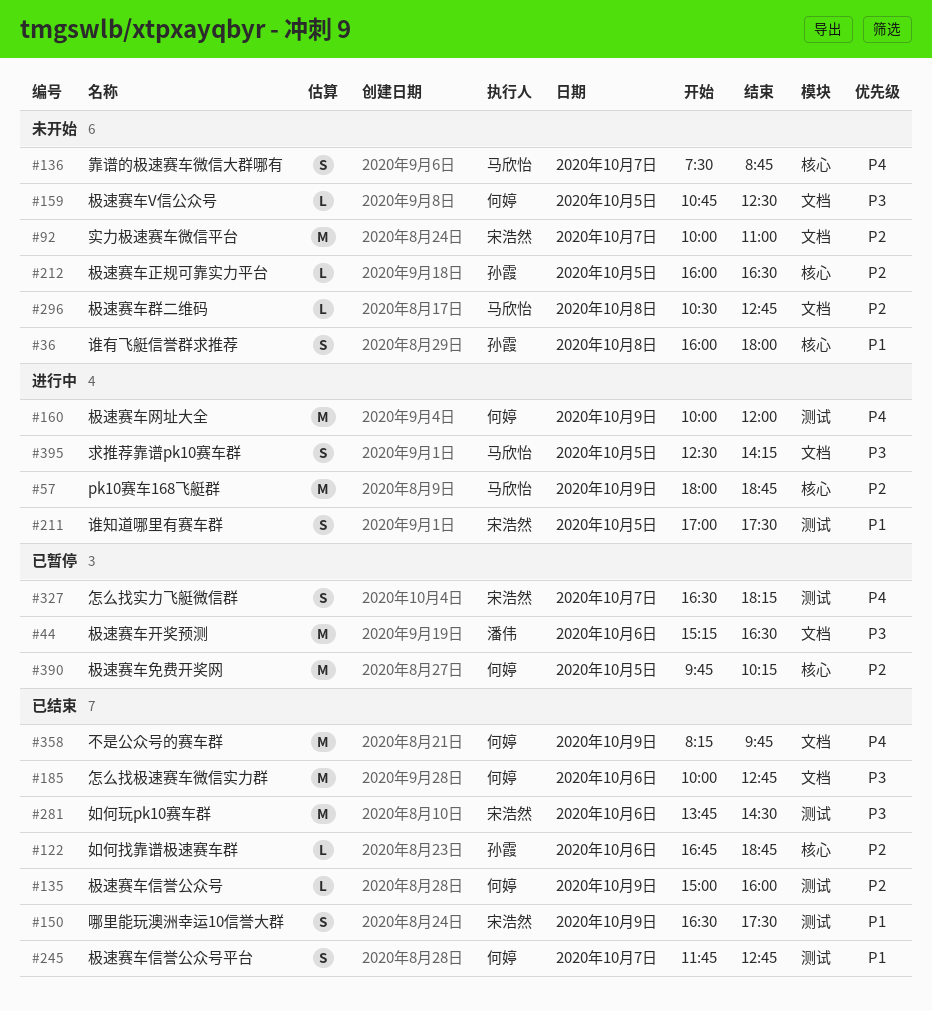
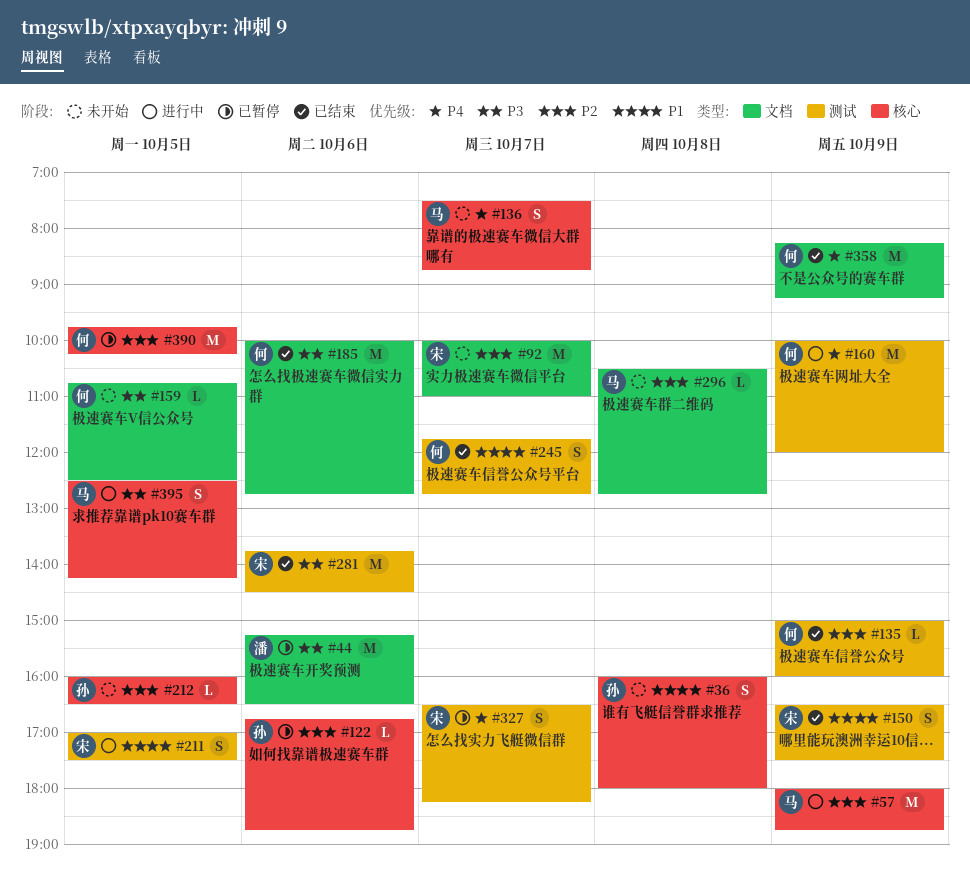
#122, status: 已结束 -> 已暂停
#358, ends: 09:45 -> 09:15
#395, label: 文档 -> 核心

